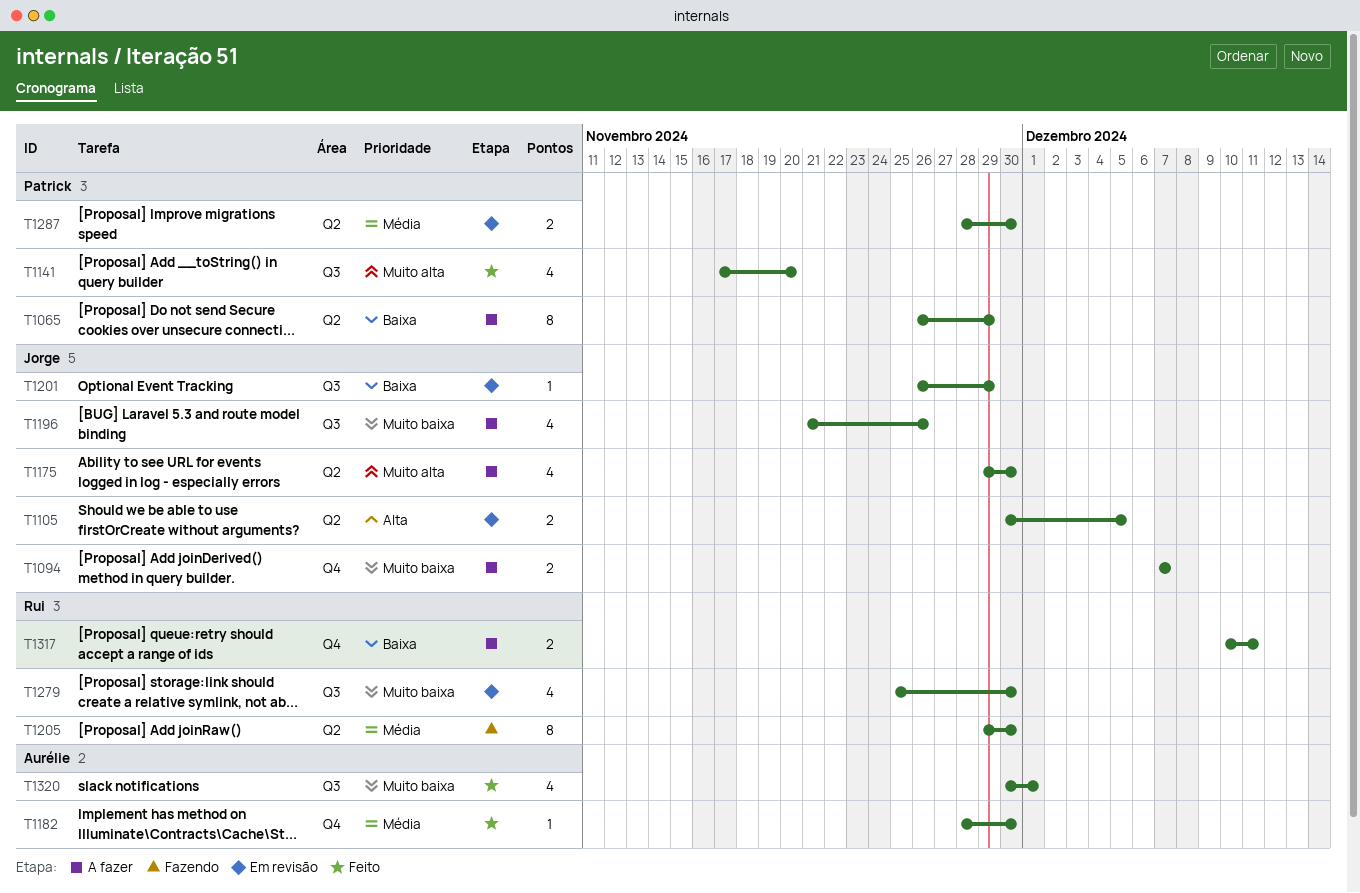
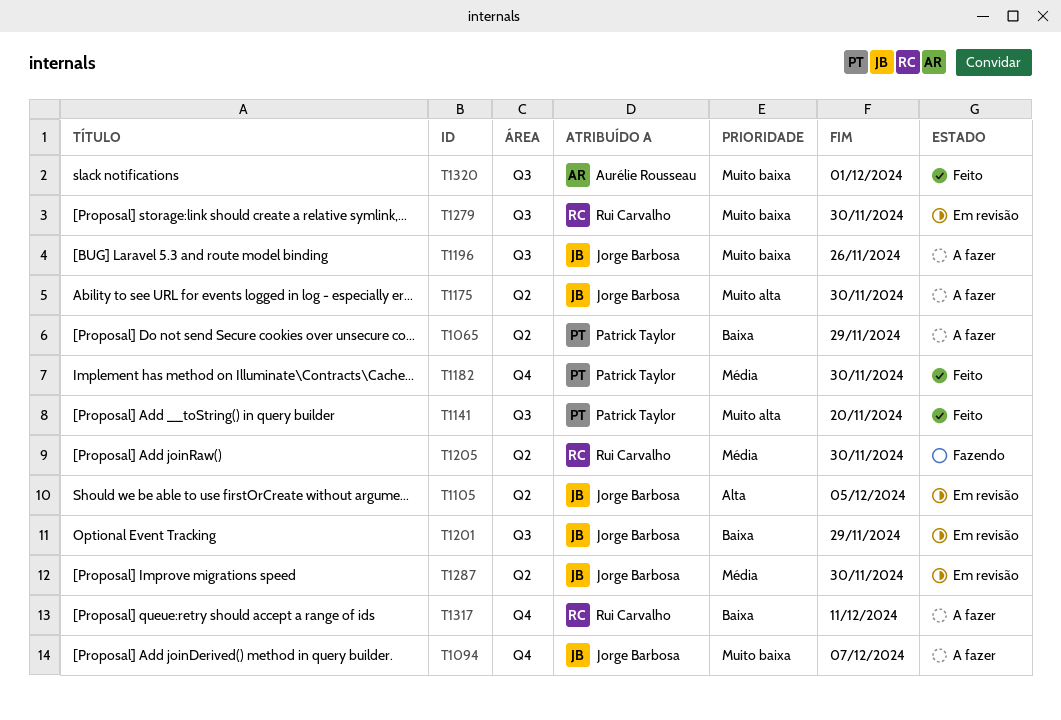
T1182, owner: Aurélie Rousseau -> Patrick Taylor
T1287, owner: Patrick Taylor -> Jorge Barbosa

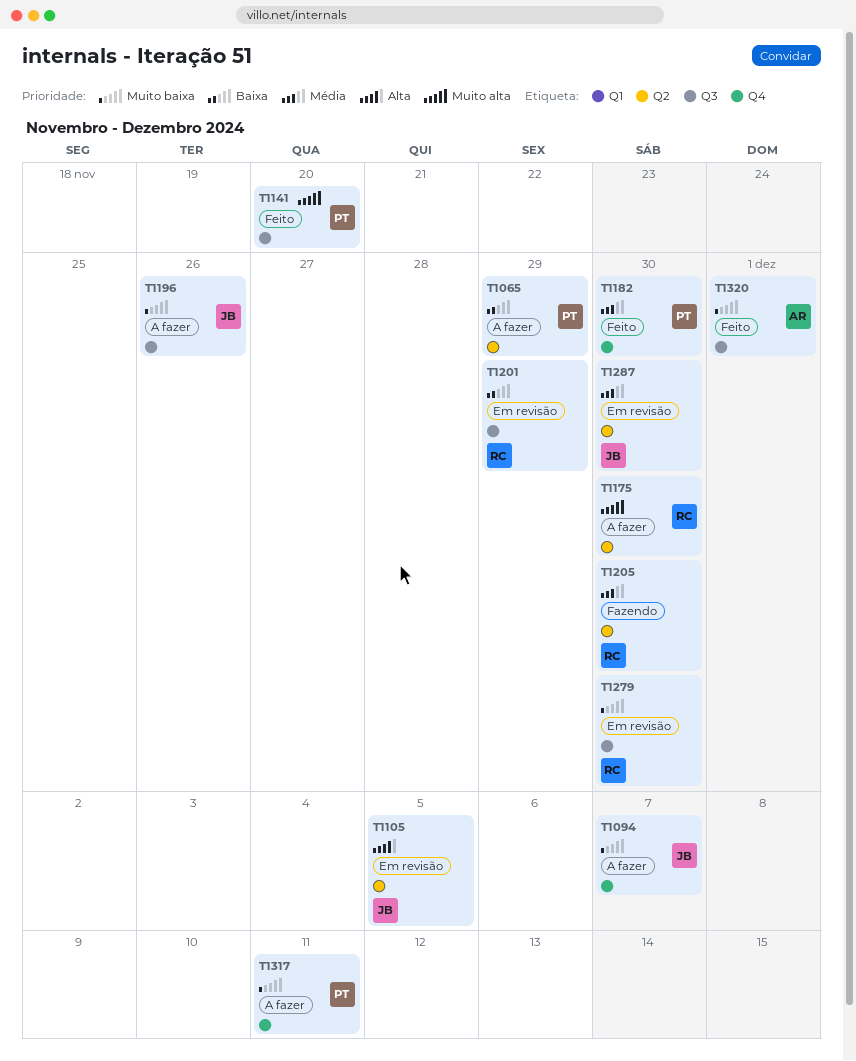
T1175, owner: Jorge Barbosa -> Rui Carvalho
T1201, owner: Jorge Barbosa -> Rui Carvalho
T1317, owner: Rui Carvalho -> Patrick Taylor
T1317, priority: Baixa -> Muito baixa

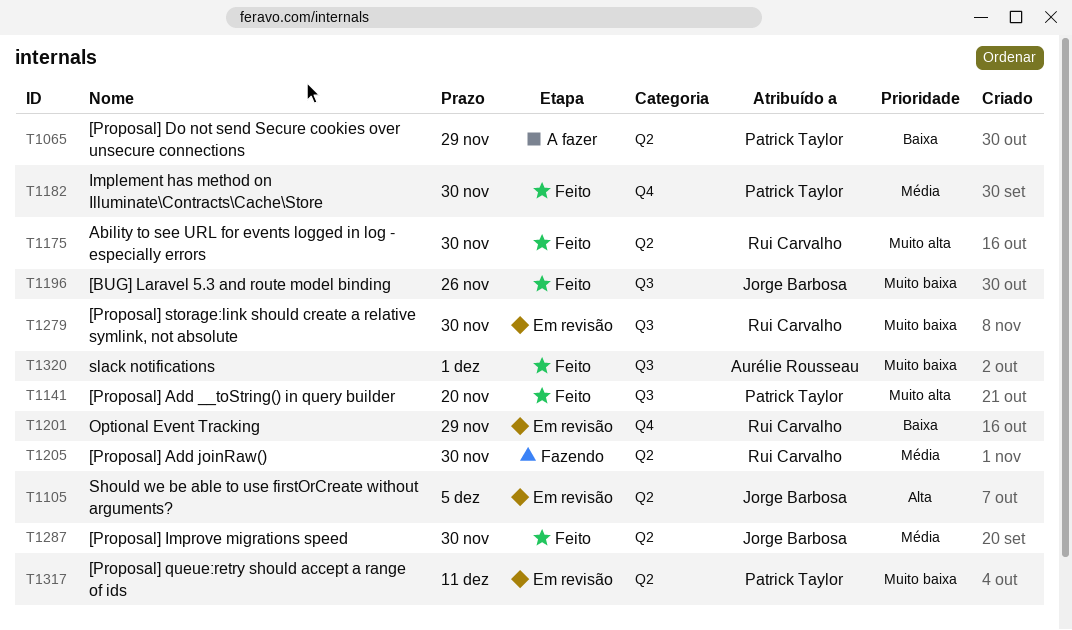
T1094: present -> none
T1175, status: A fazer -> Feito
T1196, status: A fazer -> Feito
T1201, label: Q3 -> Q4
T1287, status: Em revisão -> Feito
T1317, status: A fazer -> Em revisão
T1317, label: Q4 -> Q2

